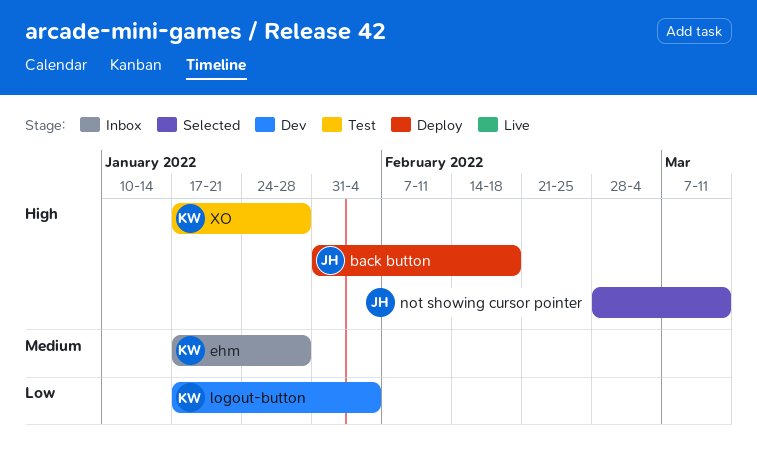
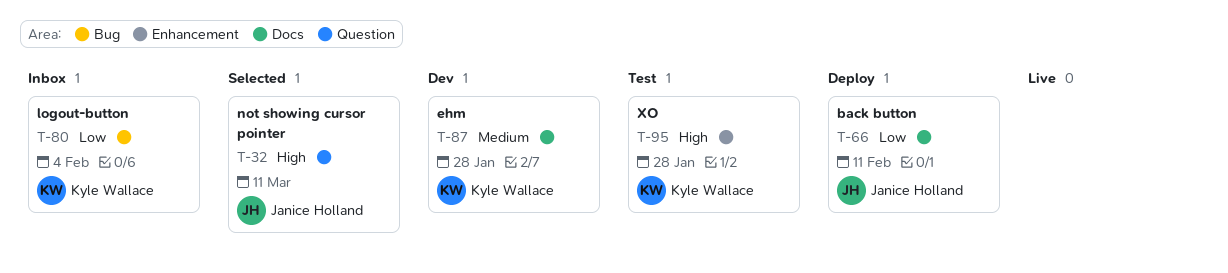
back button, priority: High -> Low
back button, due: Feb 18 -> Feb 11
ehm, status: Inbox -> Dev
logout-button, status: Dev -> Inbox

